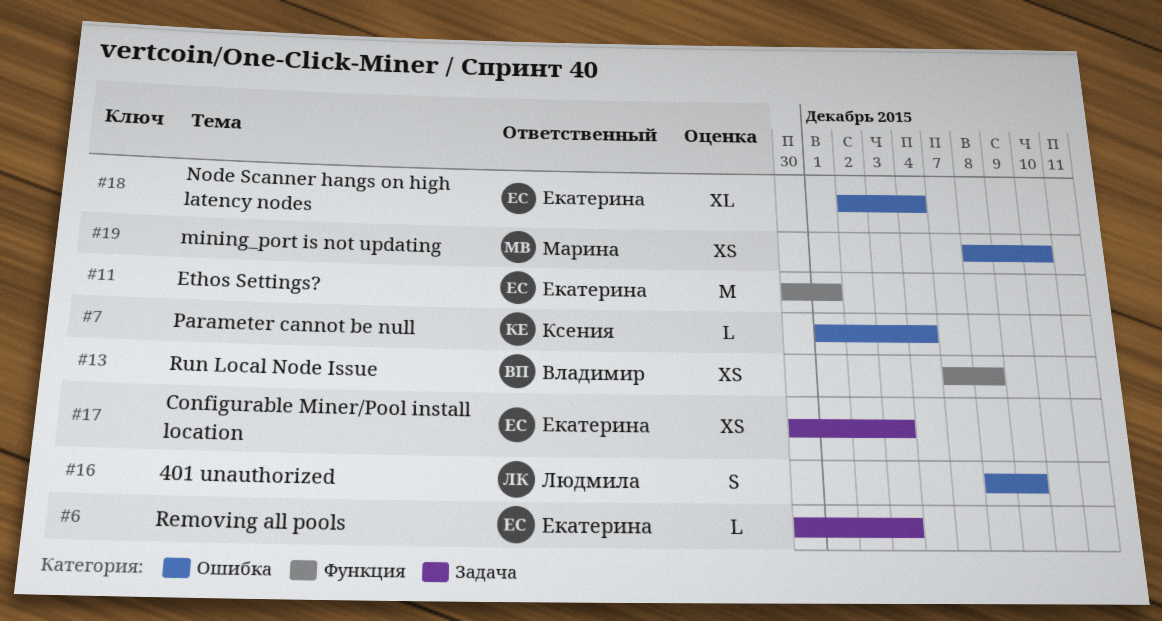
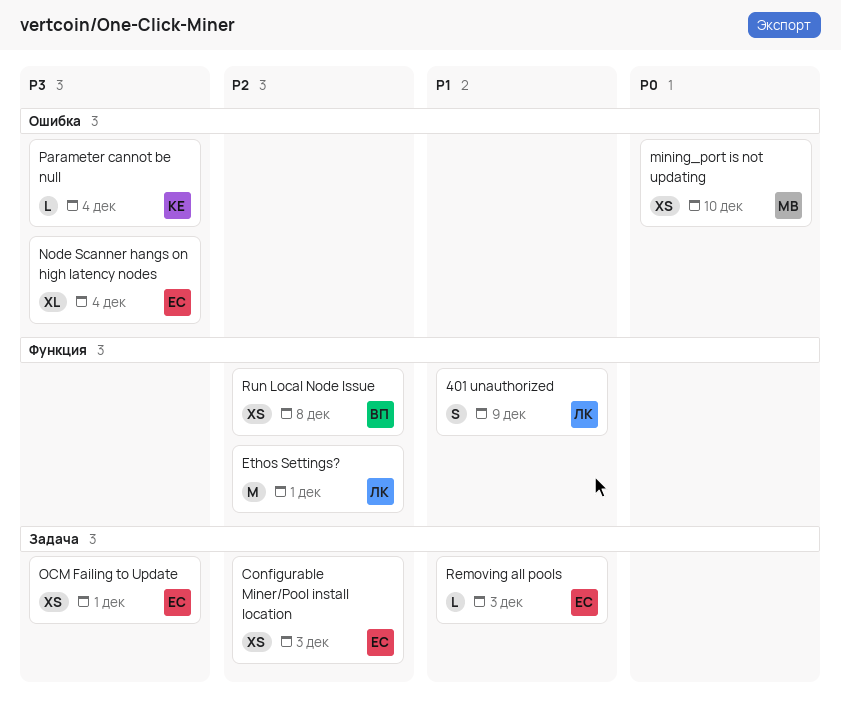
401 unauthorized, label: Ошибка -> Функция
Ethos Settings?, owner: Екатерина -> Людмила
OCM Failing to Update: none -> present

